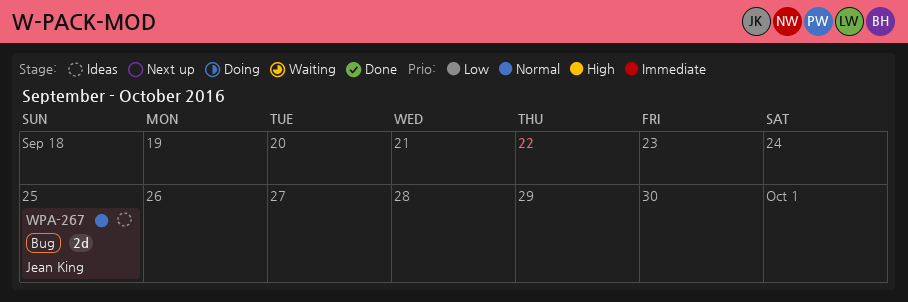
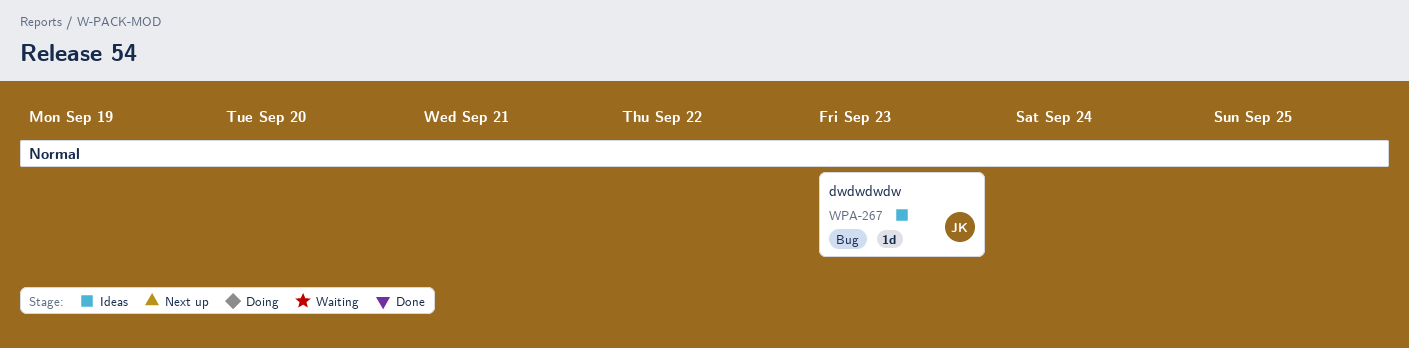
WPA-267, estimate: 2d -> 1d
WPA-267, due: Sep 25 -> Sep 23

